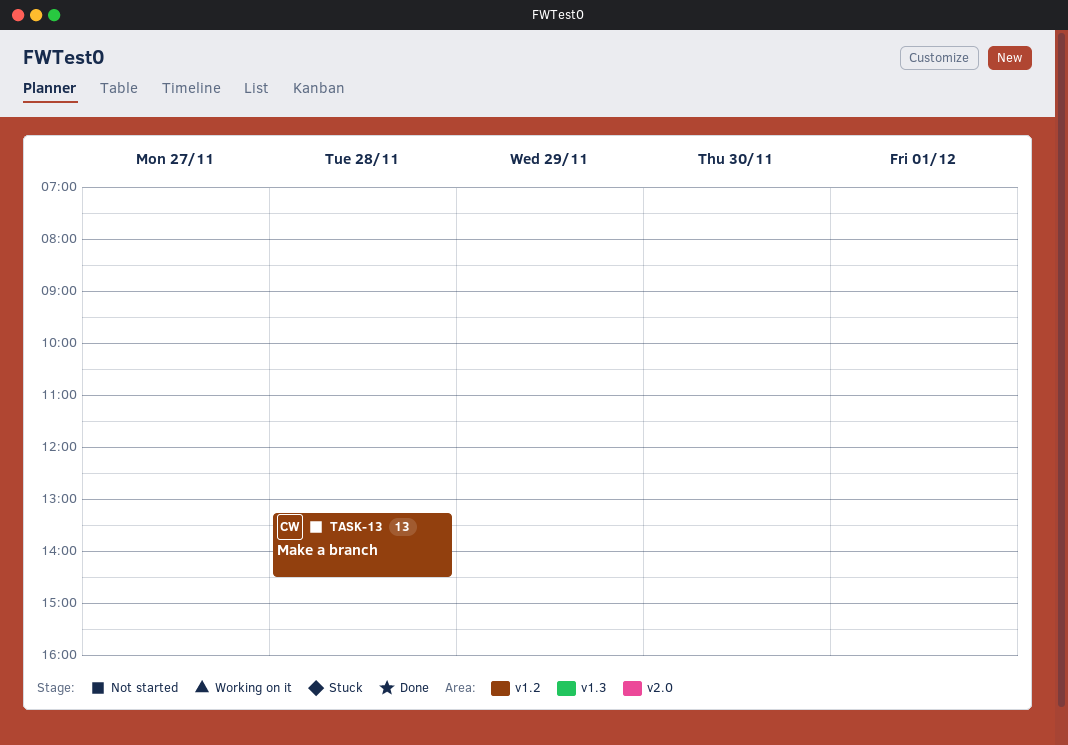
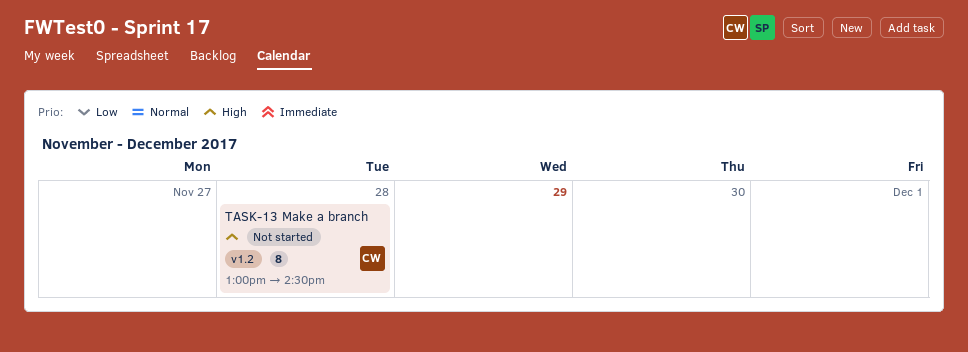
TASK-13, estimate: 13 -> 8
TASK-13, begins: 13:15 -> 13:00

